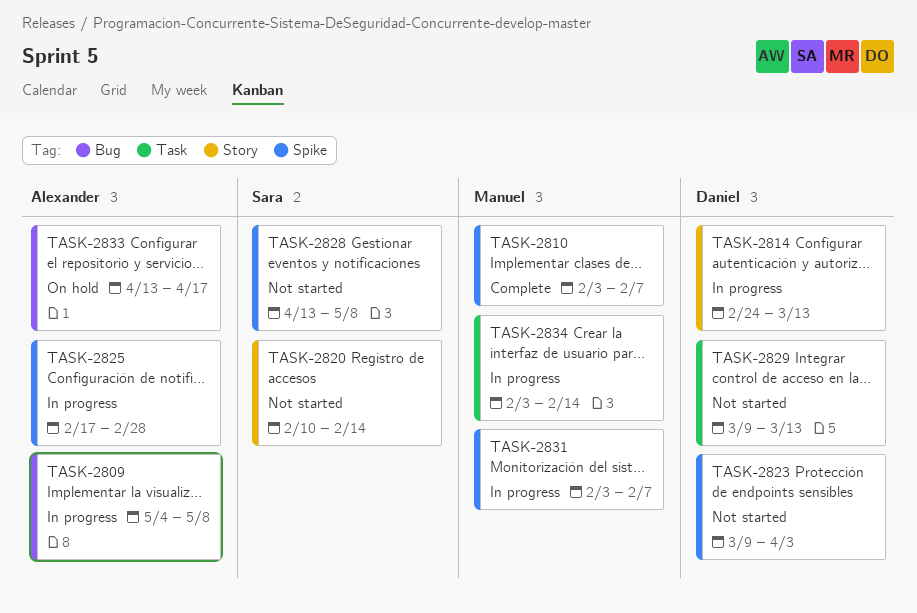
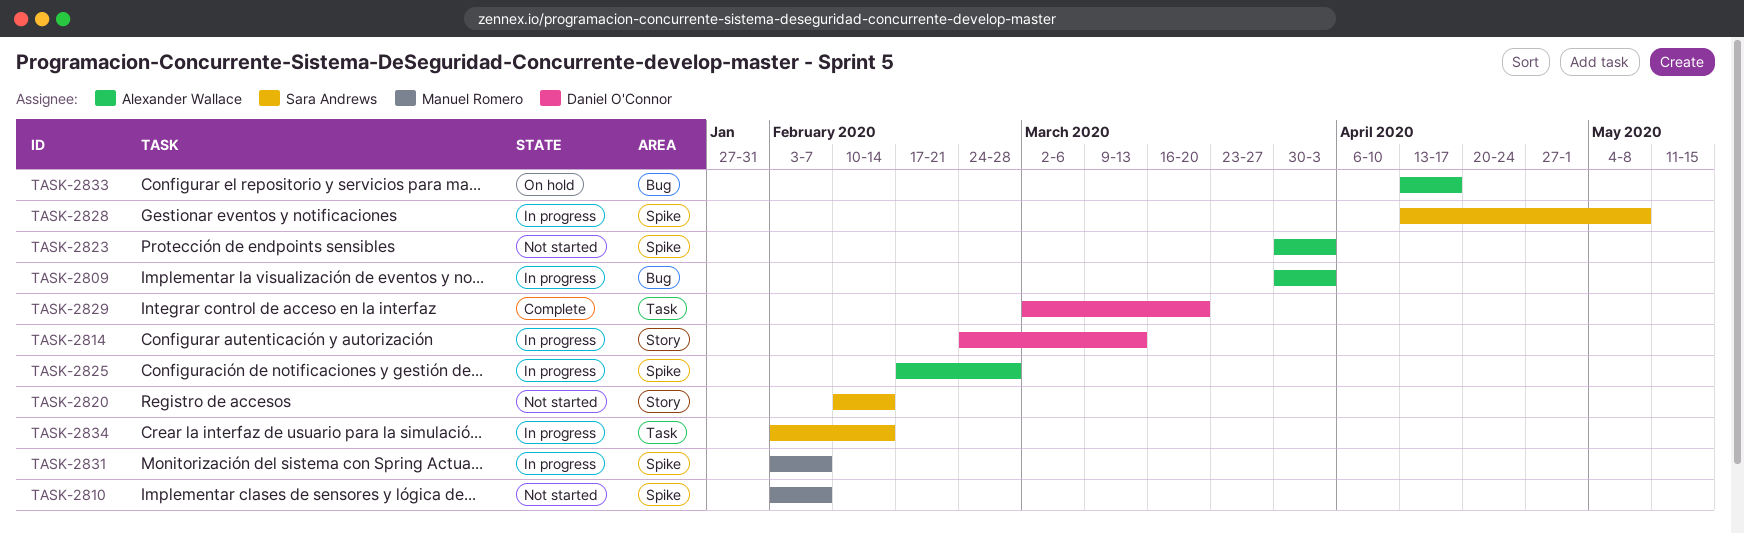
TASK-2809, start: May 4 -> Mar 30
TASK-2809, due: May 8 -> Apr 3
TASK-2810, status: Complete -> Not started
TASK-2823, owner: Daniel O'Connor -> Alexander Wallace
TASK-2823, start: Mar 9 -> Mar 30
TASK-2828, status: Not started -> In progress
TASK-2829, status: Not started -> Complete
TASK-2829, start: Mar 9 -> Mar 2
TASK-2829, due: Mar 13 -> Mar 20
TASK-2834, owner: Manuel Romero -> Sara Andrews

